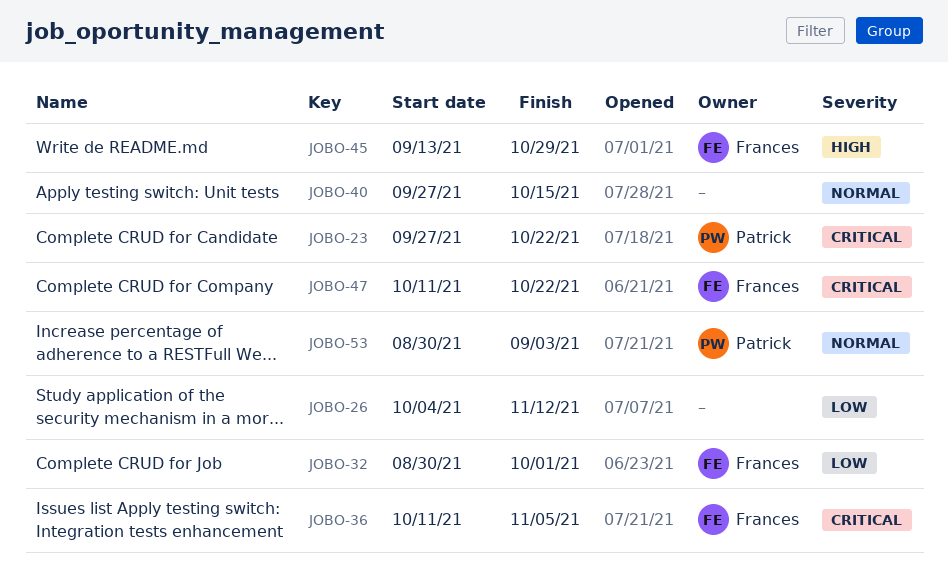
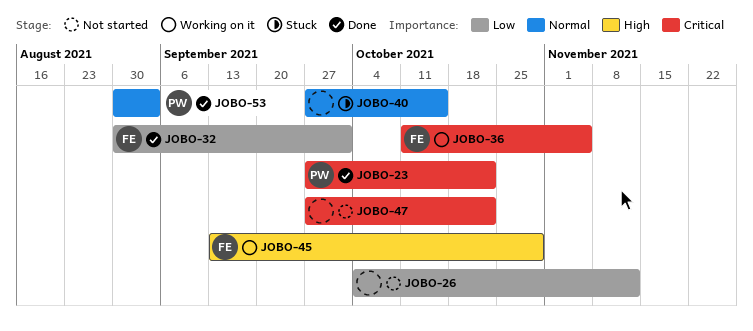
JOBO-47, owner: Frances -> none
JOBO-47, start: Oct 11 -> Sep 27

